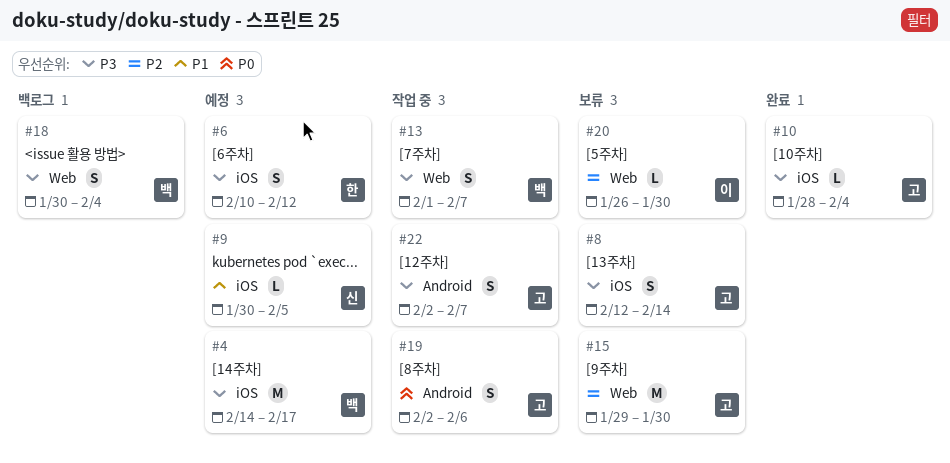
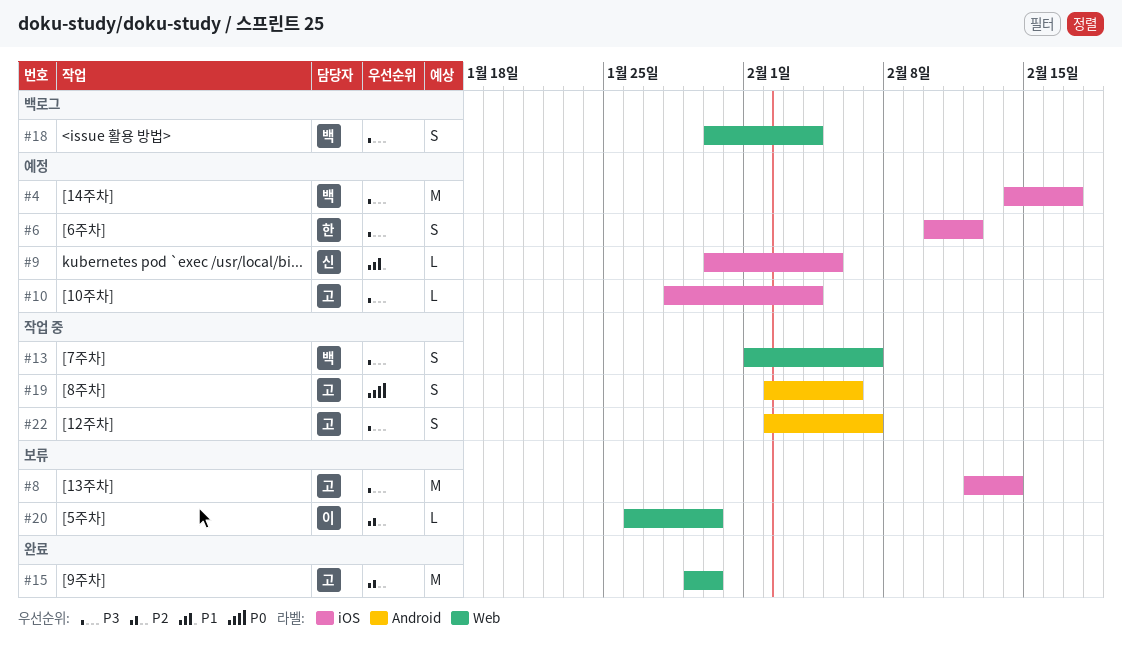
#8, estimate: S -> M
#10, status: 완료 -> 예정
#15, status: 보류 -> 완료

